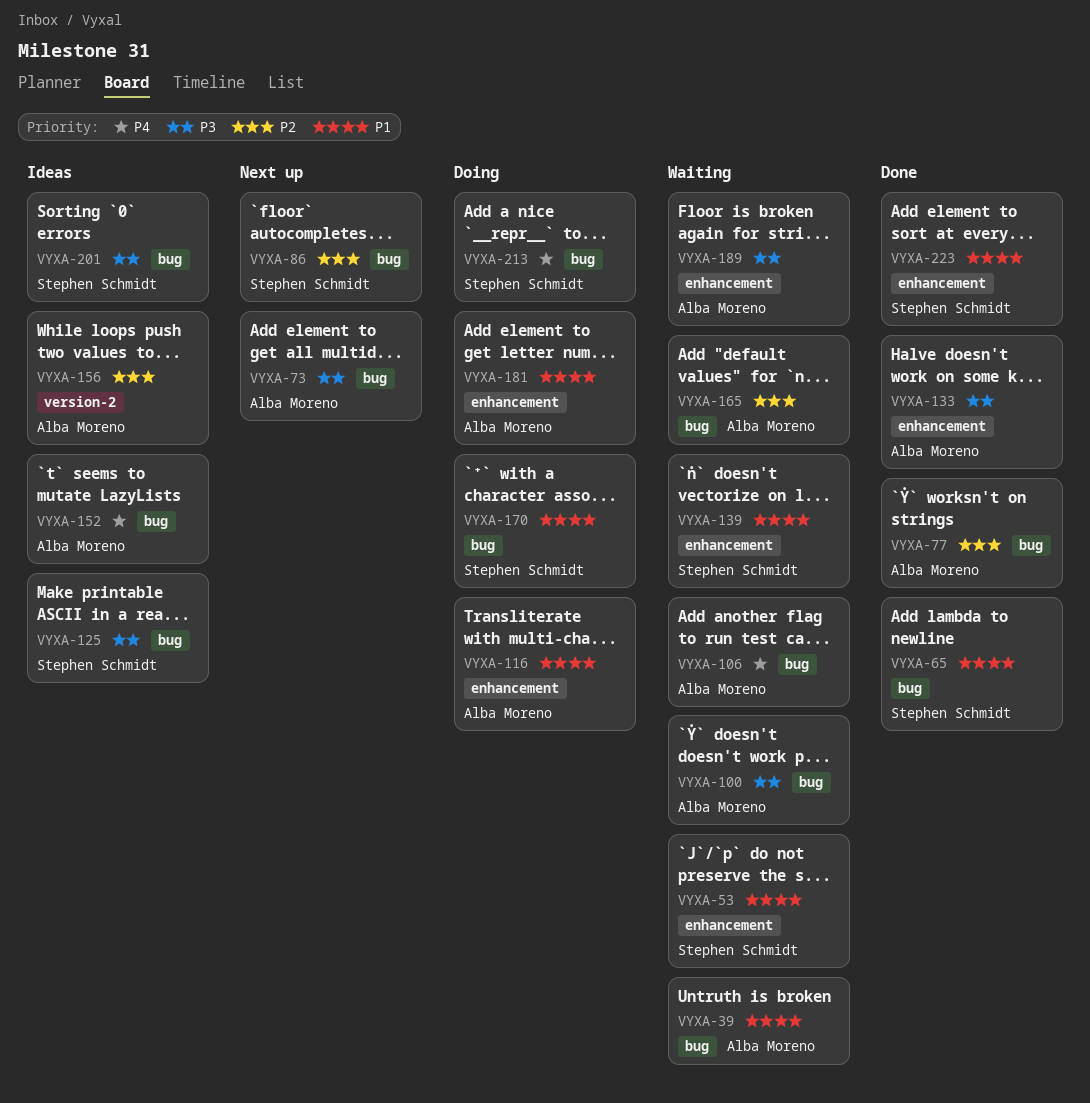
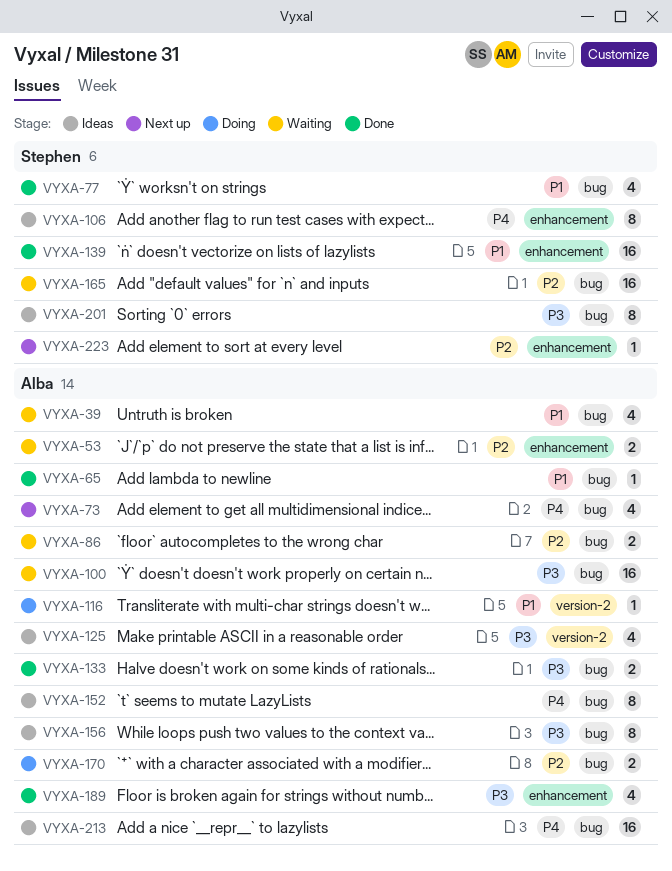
VYXA-53, owner: Stephen Schmidt -> Alba Moreno
VYXA-53, priority: P1 -> P2
VYXA-65, owner: Stephen Schmidt -> Alba Moreno
VYXA-73, priority: P3 -> P4
VYXA-77, owner: Alba Moreno -> Stephen Schmidt
VYXA-77, priority: P2 -> P1
VYXA-86, status: Next up -> Waiting
VYXA-86, owner: Stephen Schmidt -> Alba Moreno
VYXA-106, status: Waiting -> Ideas
VYXA-106, owner: Alba Moreno -> Stephen Schmidt
VYXA-106, label: bug -> enhancement
VYXA-116, label: enhancement -> version-2
VYXA-125, owner: Stephen Schmidt -> Alba Moreno
VYXA-125, label: bug -> version-2
VYXA-133, label: enhancement -> bug
VYXA-139, status: Waiting -> Done
VYXA-156, priority: P2 -> P3
VYXA-156, label: version-2 -> bug
VYXA-165, owner: Alba Moreno -> Stephen Schmidt
VYXA-170, owner: Stephen Schmidt -> Alba Moreno
VYXA-170, priority: P1 -> P2
VYXA-181: present -> none
VYXA-189, status: Waiting -> Done
VYXA-213, status: Doing -> Ideas
VYXA-213, owner: Stephen Schmidt -> Alba Moreno
VYXA-223, status: Done -> Next up
VYXA-223, priority: P1 -> P2

